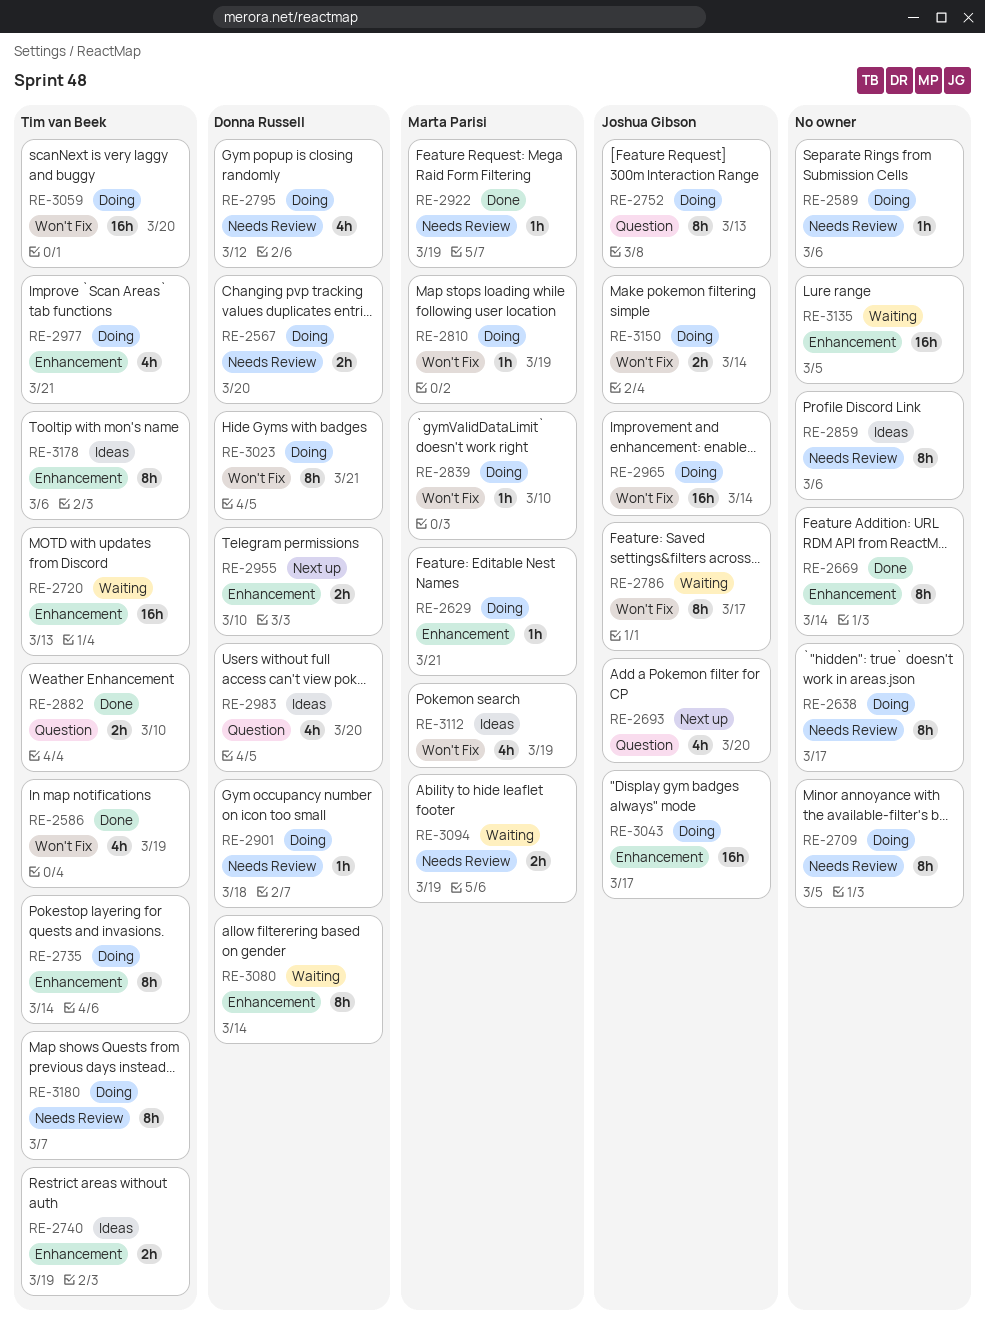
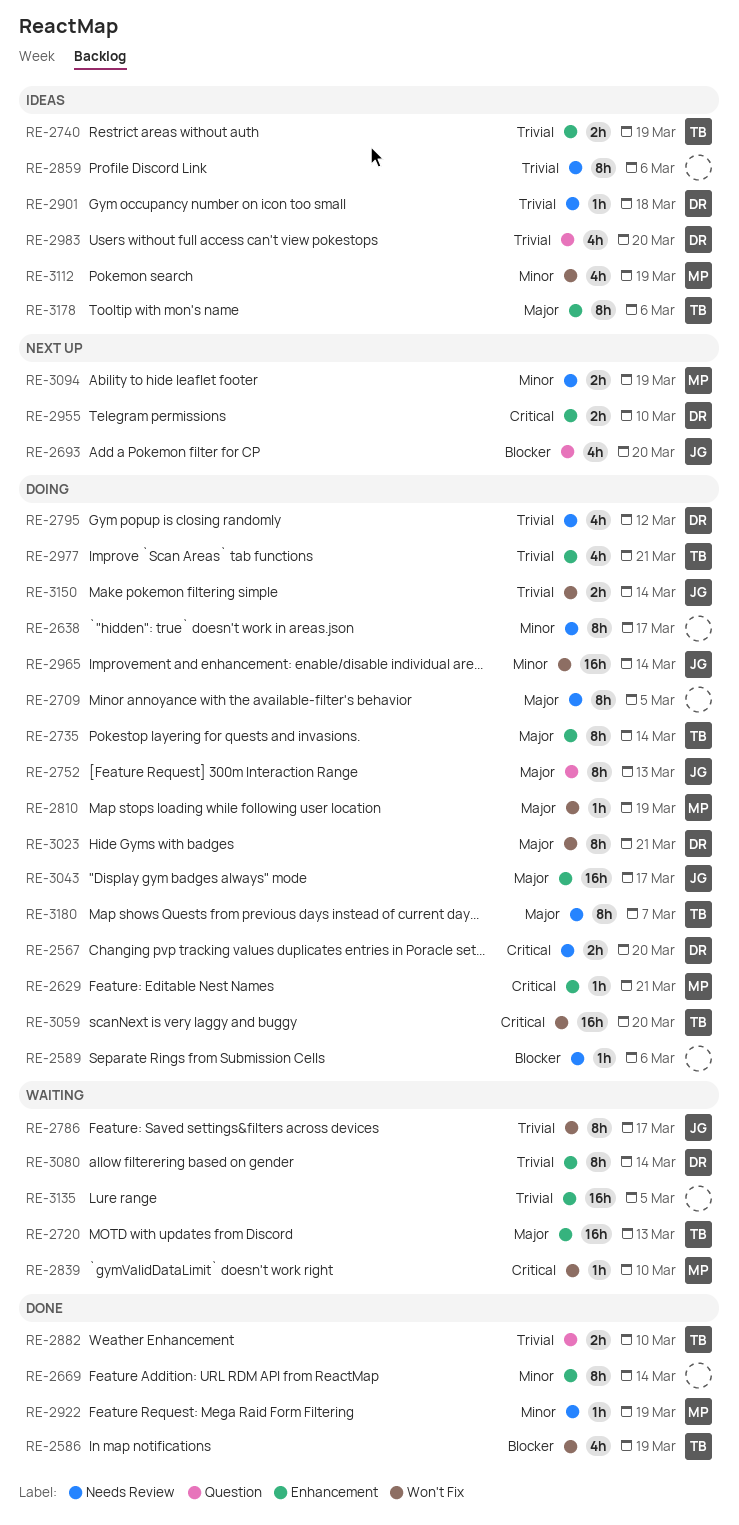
RE-2839, status: Doing -> Waiting
RE-2901, status: Doing -> Ideas
RE-3094, status: Waiting -> Next up

